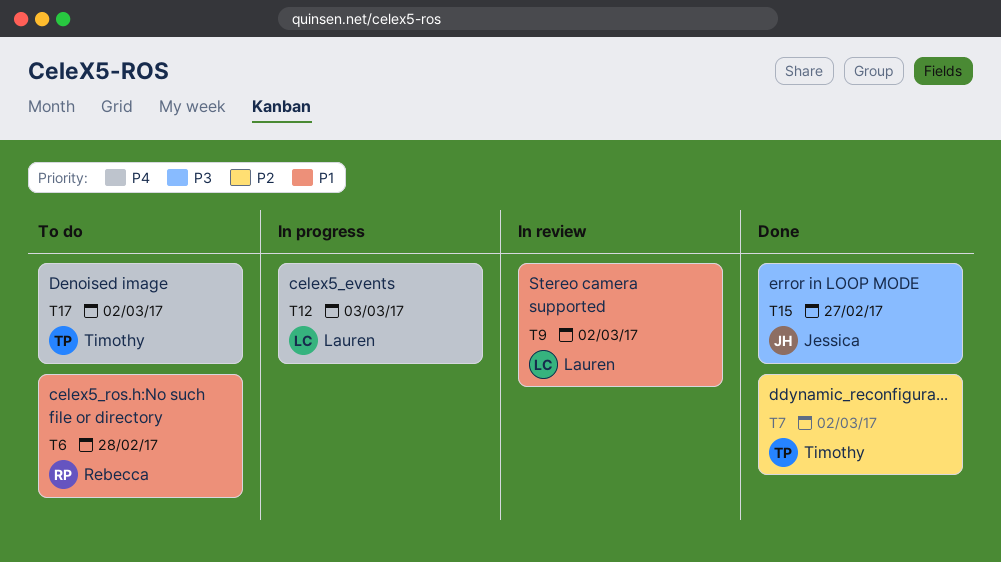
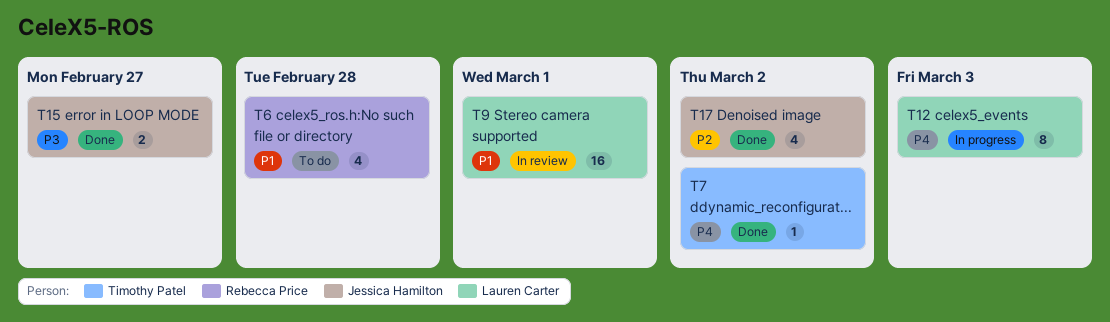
T7, priority: P2 -> P4
T9, due: Mar 2 -> Mar 1
T17, status: To do -> Done
T17, owner: Timothy Patel -> Jessica Hamilton
T17, priority: P4 -> P2

